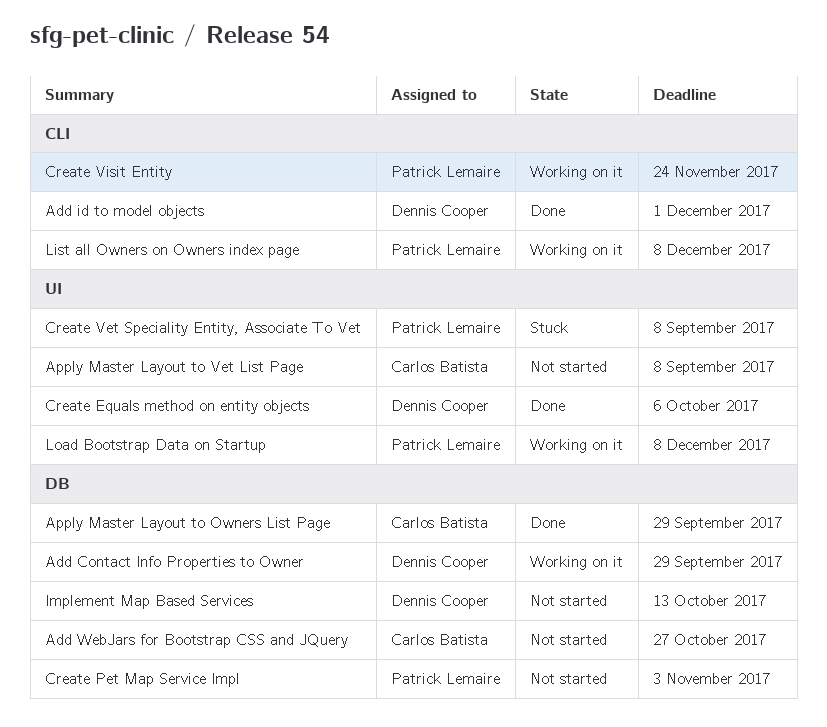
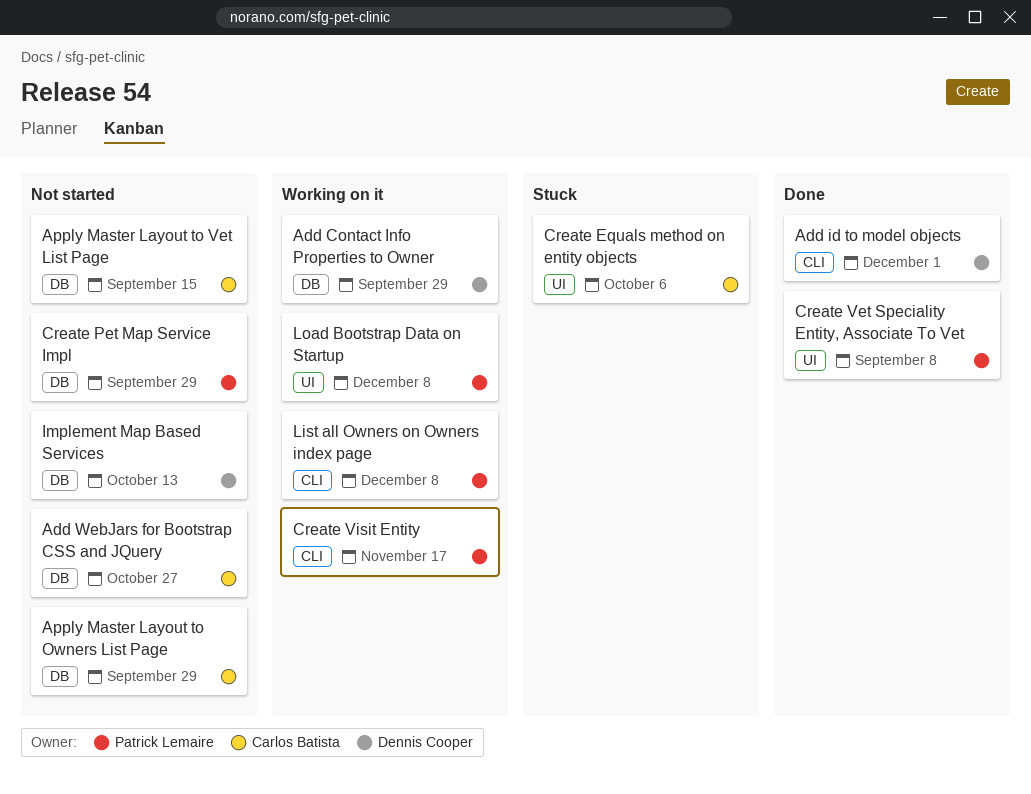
Apply Master Layout to Owners List Page, status: Done -> Not started
Apply Master Layout to Vet List Page, label: UI -> DB
Apply Master Layout to Vet List Page, due: Sep 8 -> Sep 15
Create Equals method on entity objects, status: Done -> Stuck
Create Equals method on entity objects, owner: Dennis Cooper -> Carlos Batista
Create Pet Map Service Impl, due: Nov 3 -> Sep 29
Create Vet Speciality Entity, Associate To Vet, status: Stuck -> Done
Create Visit Entity, due: Nov 24 -> Nov 17

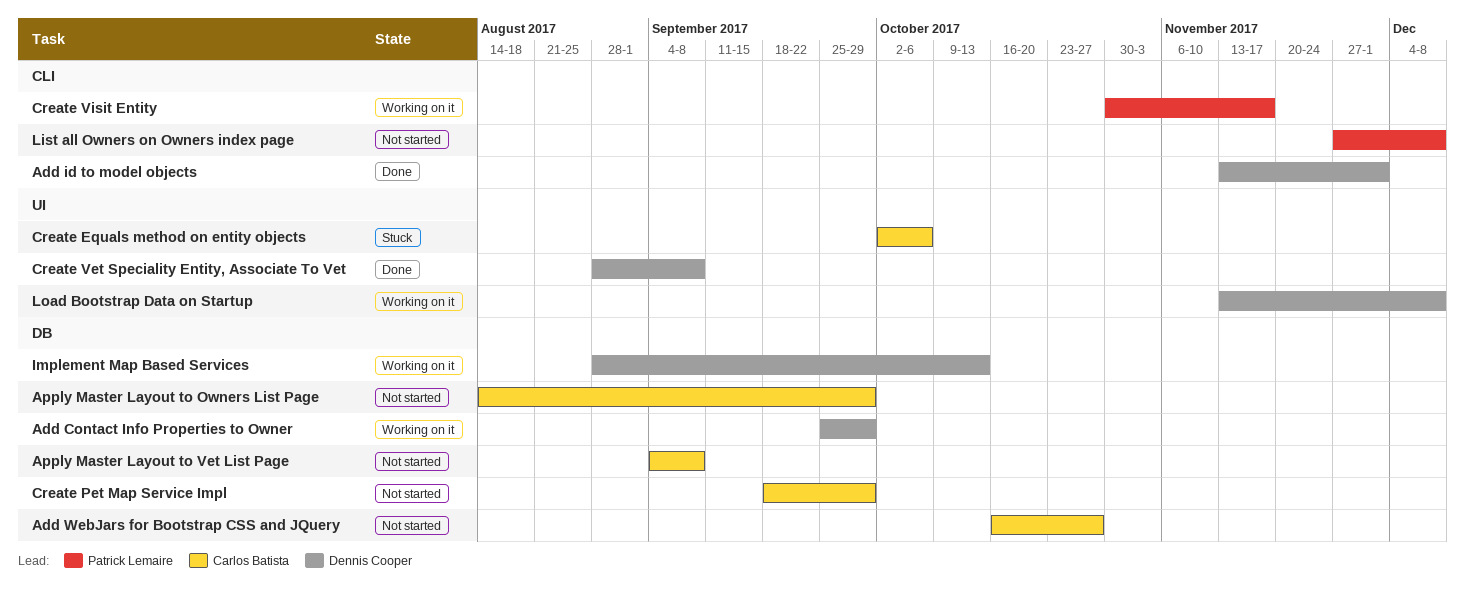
Apply Master Layout to Vet List Page, due: Sep 15 -> Sep 8
Create Pet Map Service Impl, owner: Patrick Lemaire -> Carlos Batista
Create Vet Speciality Entity, Associate To Vet, owner: Patrick Lemaire -> Dennis Cooper
Implement Map Based Services, status: Not started -> Working on it
List all Owners on Owners index page, status: Working on it -> Not started
Load Bootstrap Data on Startup, owner: Patrick Lemaire -> Dennis Cooper

